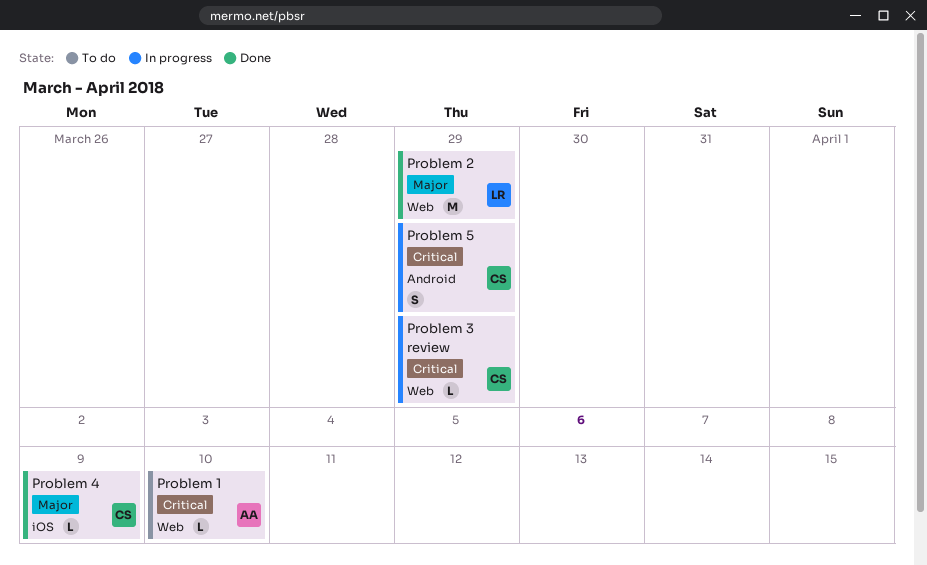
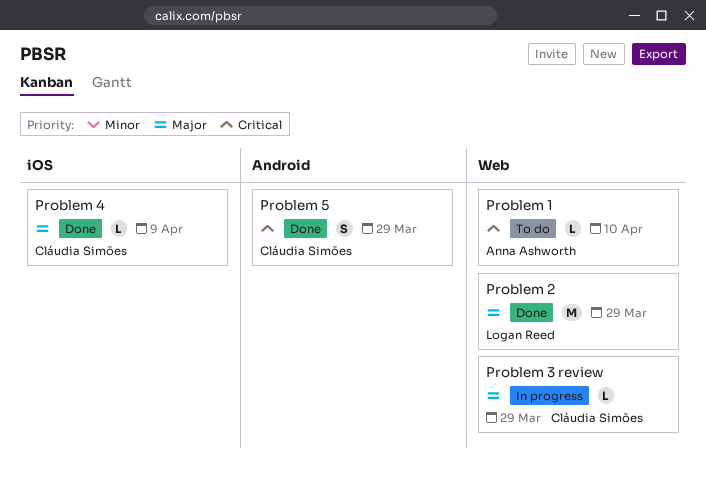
Problem 3 review, priority: Critical -> Major
Problem 5, status: In progress -> Done

